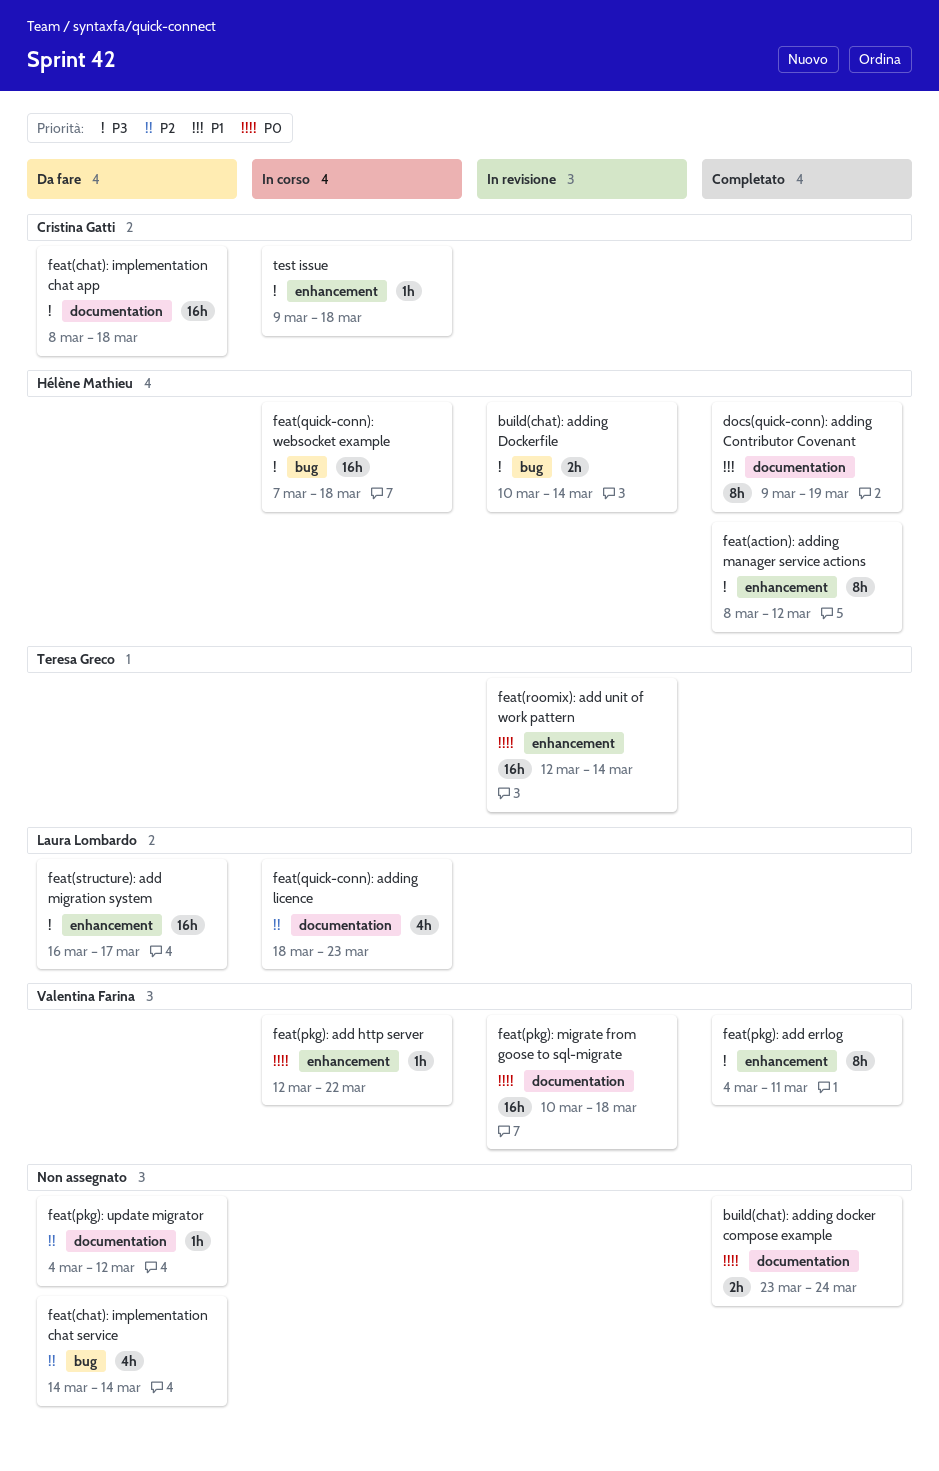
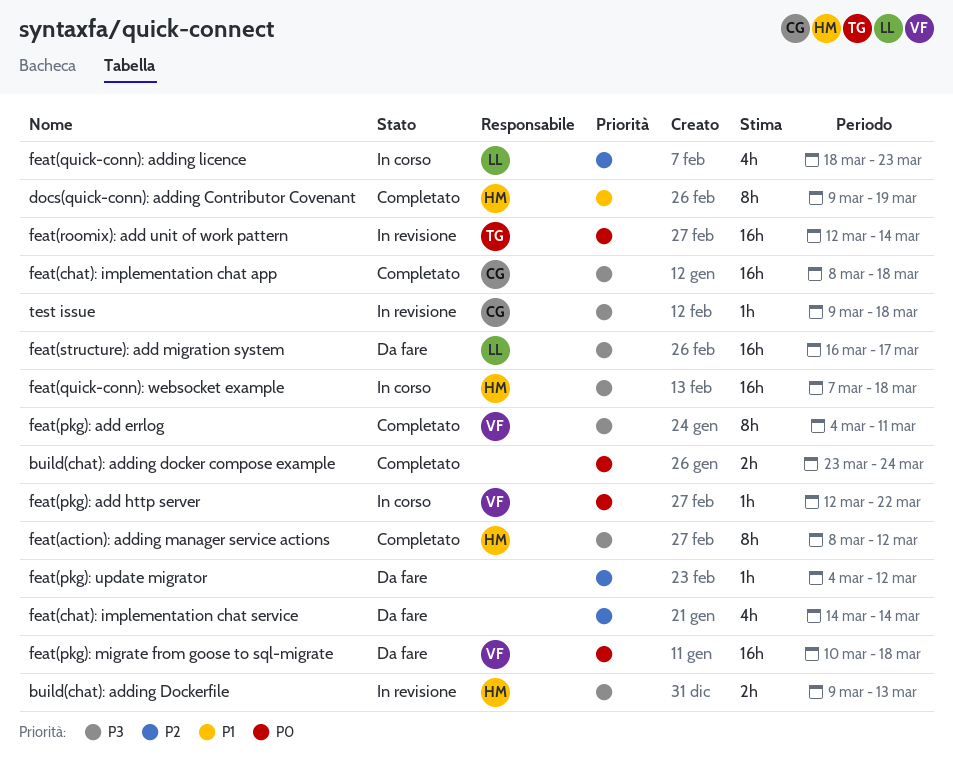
build(chat): adding Dockerfile, start: Mar 10 -> Mar 9
build(chat): adding Dockerfile, due: Mar 14 -> Mar 13
feat(chat): implementation chat app, status: Da fare -> Completato
feat(pkg): migrate from goose to sql-migrate, status: In revisione -> Da fare
test issue, status: In corso -> In revisione

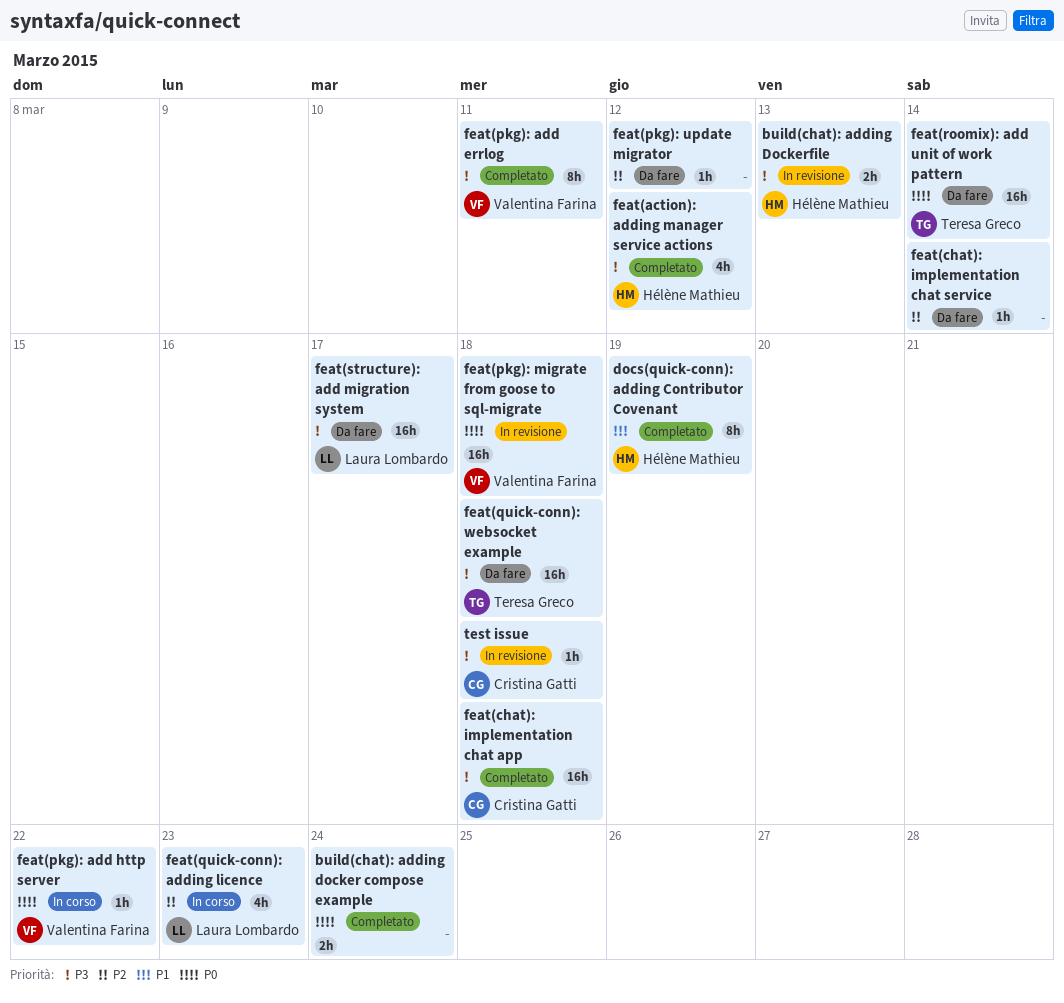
feat(action): adding manager service actions, estimate: 8h -> 4h
feat(chat): implementation chat service, estimate: 4h -> 1h
feat(pkg): migrate from goose to sql-migrate, status: Da fare -> In revisione
feat(quick-conn): websocket example, status: In corso -> Da fare
feat(quick-conn): websocket example, owner: Hélène Mathieu -> Teresa Greco
feat(roomix): add unit of work pattern, status: In revisione -> Da fare

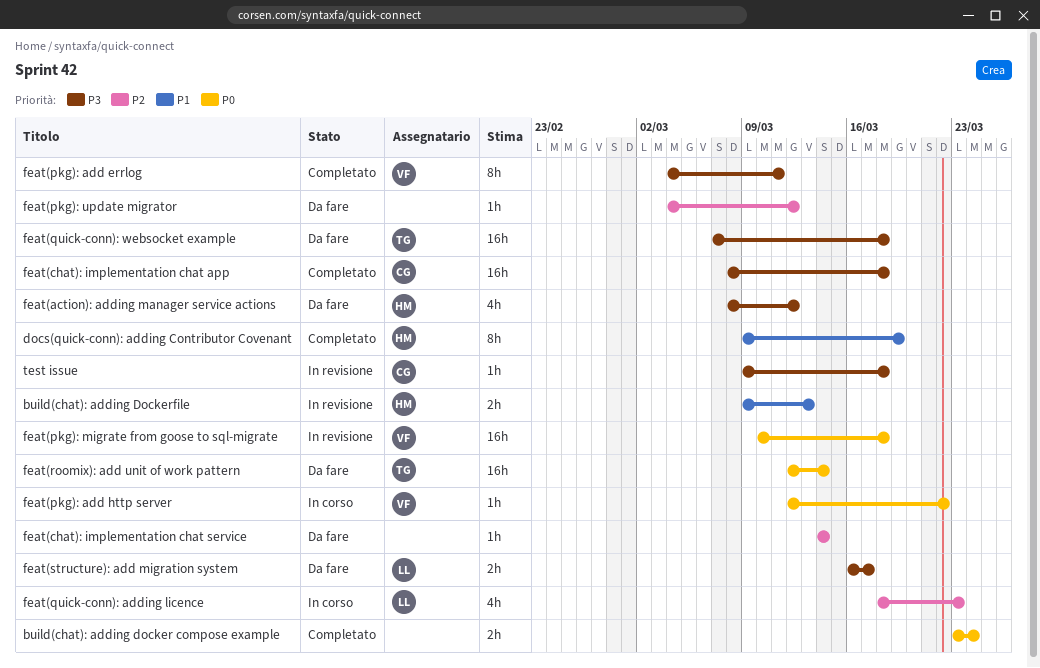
build(chat): adding Dockerfile, priority: P3 -> P1
feat(action): adding manager service actions, status: Completato -> Da fare
feat(structure): add migration system, estimate: 16h -> 2h

